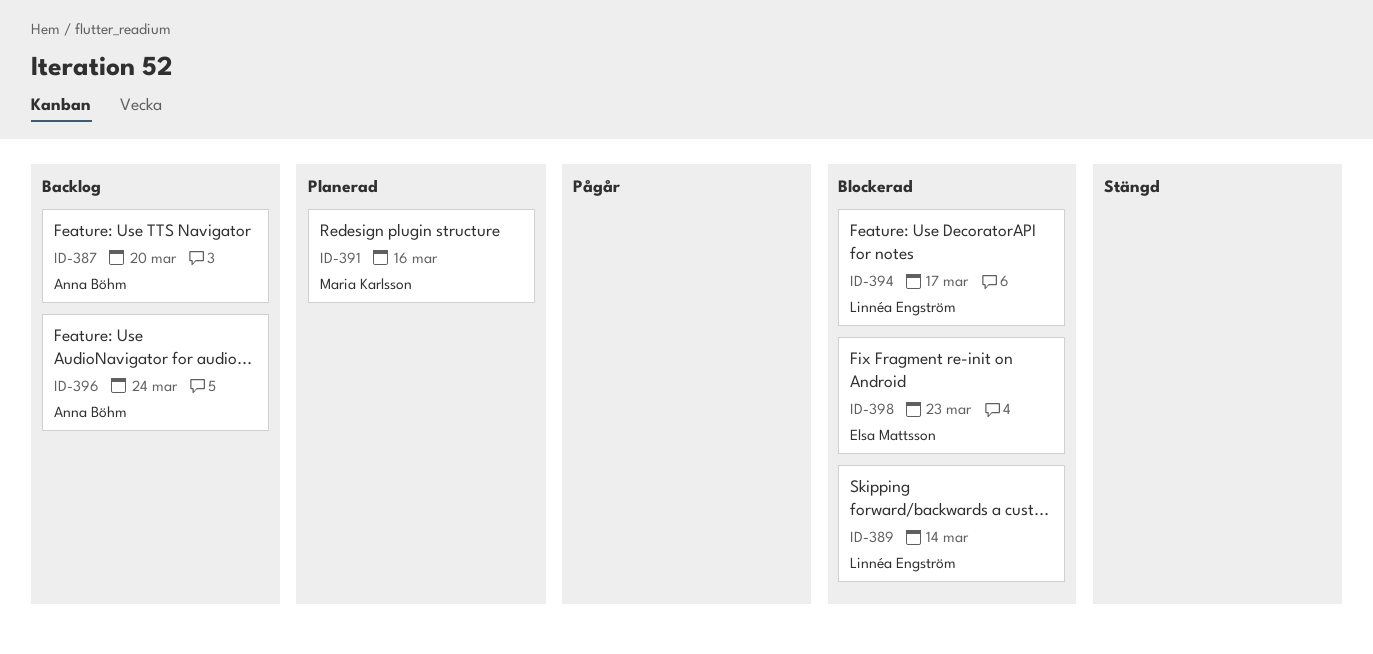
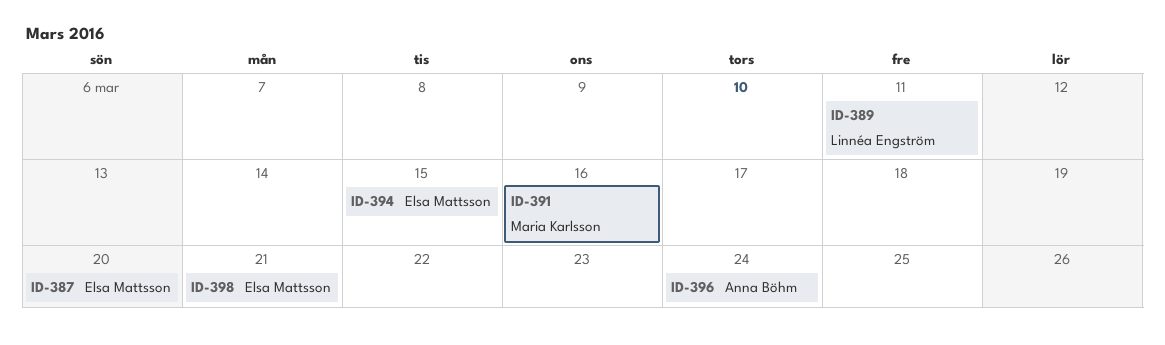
ID-387, owner: Anna Böhm -> Elsa Mattsson
ID-389, due: Mar 14 -> Mar 11
ID-394, owner: Linnéa Engström -> Elsa Mattsson
ID-394, due: Mar 17 -> Mar 15
ID-398, due: Mar 23 -> Mar 21

